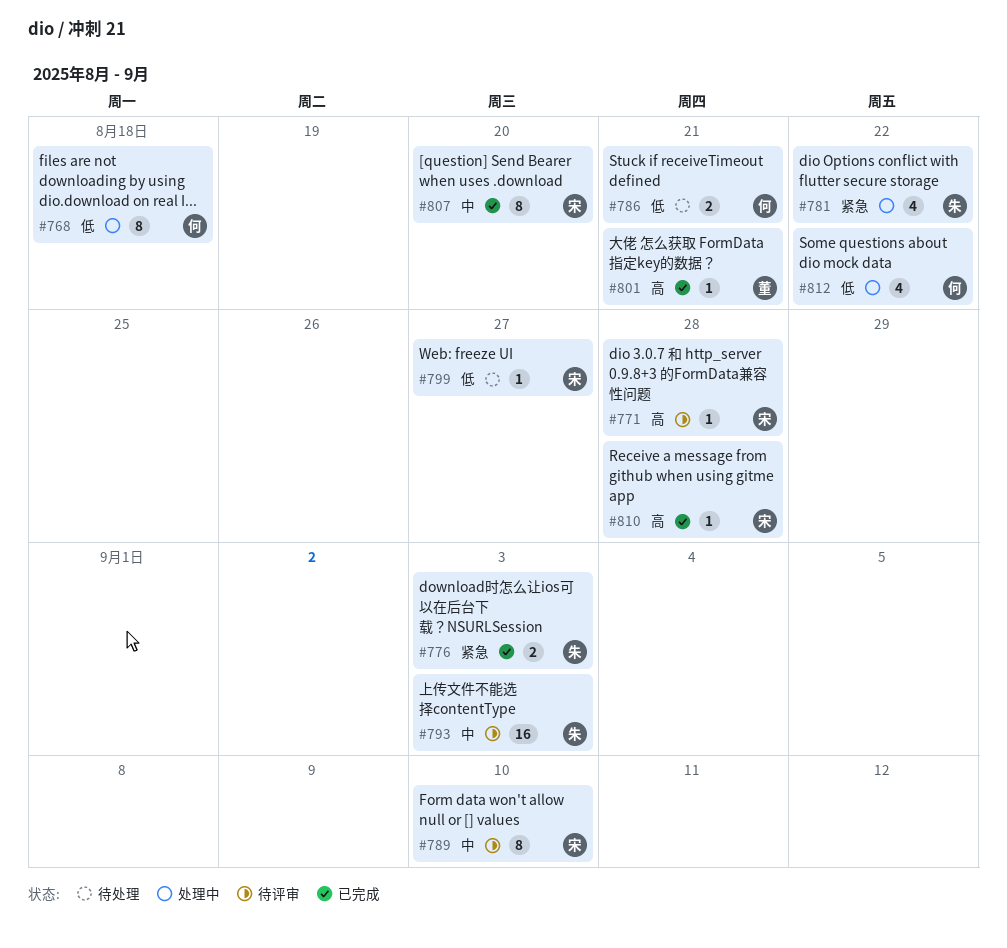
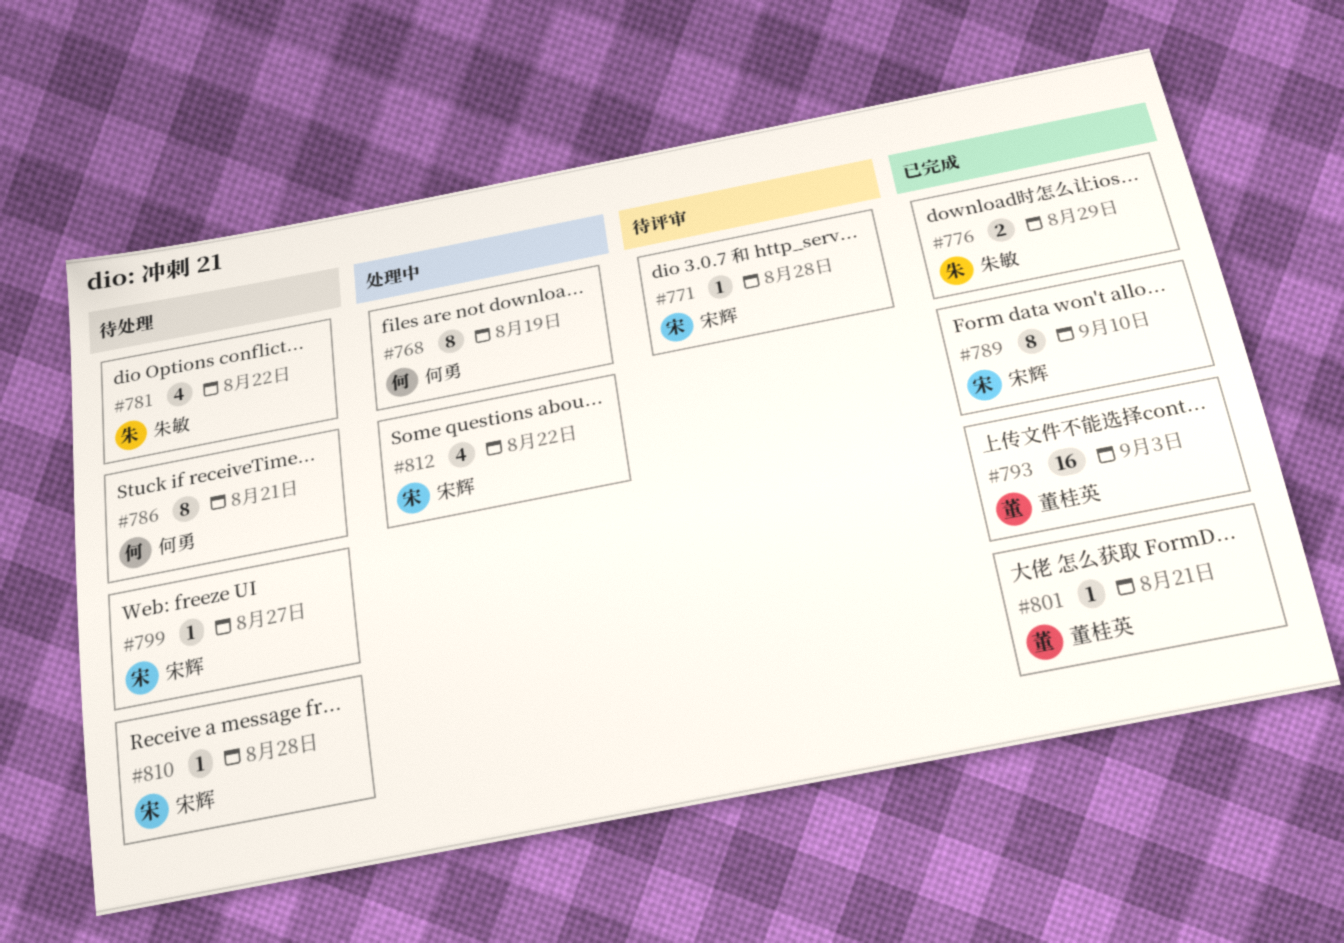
#768, due: Aug 18 -> Aug 19
#776, due: Sep 3 -> Aug 29
#781, status: 处理中 -> 待处理
#786, estimate: 2 -> 8
#789, status: 待评审 -> 已完成
#793, status: 待评审 -> 已完成
#793, owner: 朱敏 -> 董桂英
#807: present -> none
#810, status: 已完成 -> 待处理
#812, owner: 何勇 -> 宋辉

